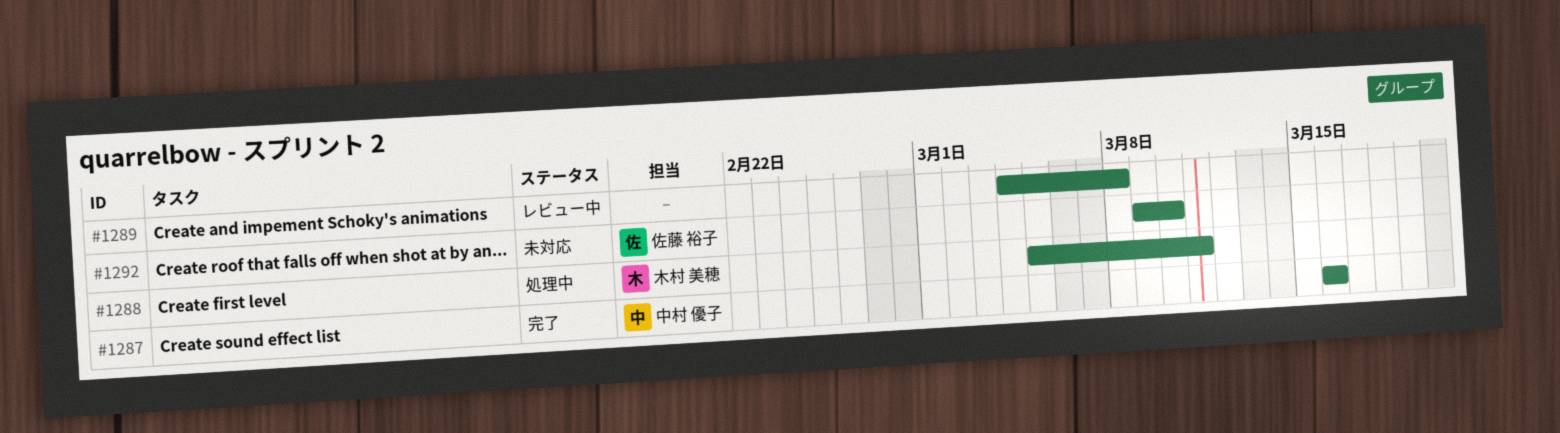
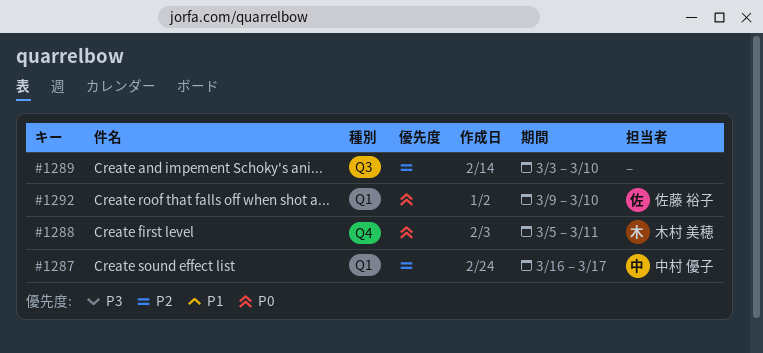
#1287, due: Mar 16 -> Mar 17
#1289, start: Mar 4 -> Mar 3
#1289, due: Mar 8 -> Mar 10

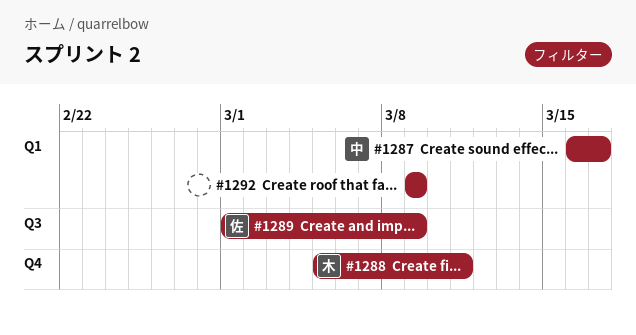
#1289, owner: none -> 佐藤 裕子
#1289, start: Mar 3 -> Mar 1
#1289, due: Mar 10 -> Mar 9
#1292, owner: 佐藤 裕子 -> none
#1292, due: Mar 10 -> Mar 9

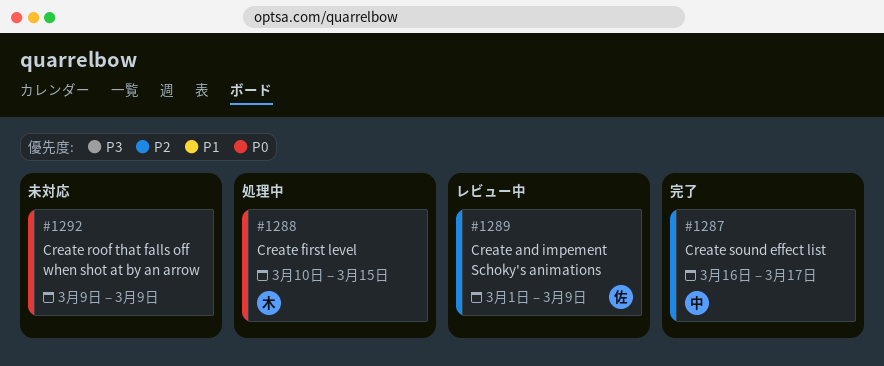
#1288, start: Mar 5 -> Mar 10
#1288, due: Mar 11 -> Mar 15

